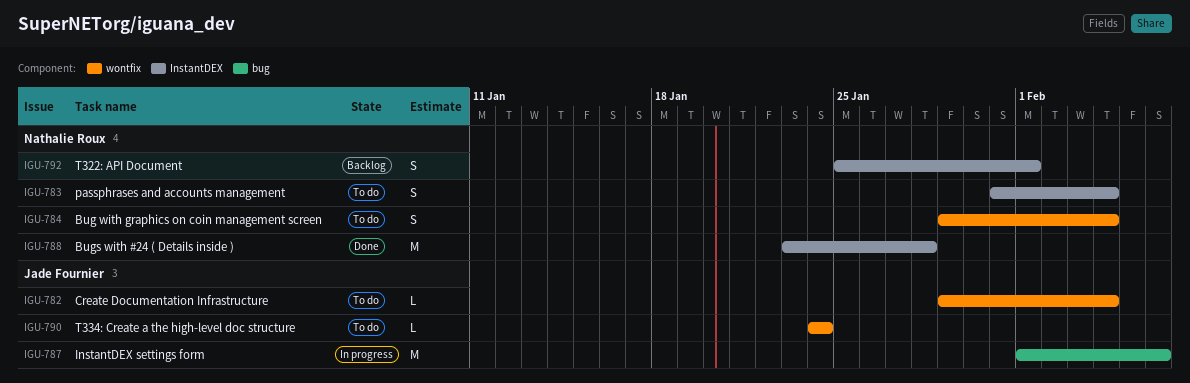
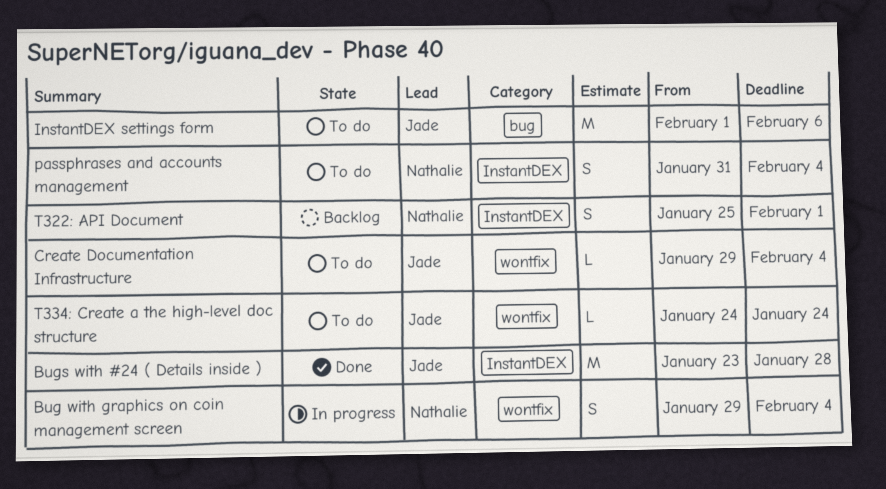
Bug with graphics on coin management screen, status: To do -> In progress
Bugs with #24 ( Details inside ), owner: Nathalie Roux -> Jade Fournier
InstantDEX settings form, status: In progress -> To do

